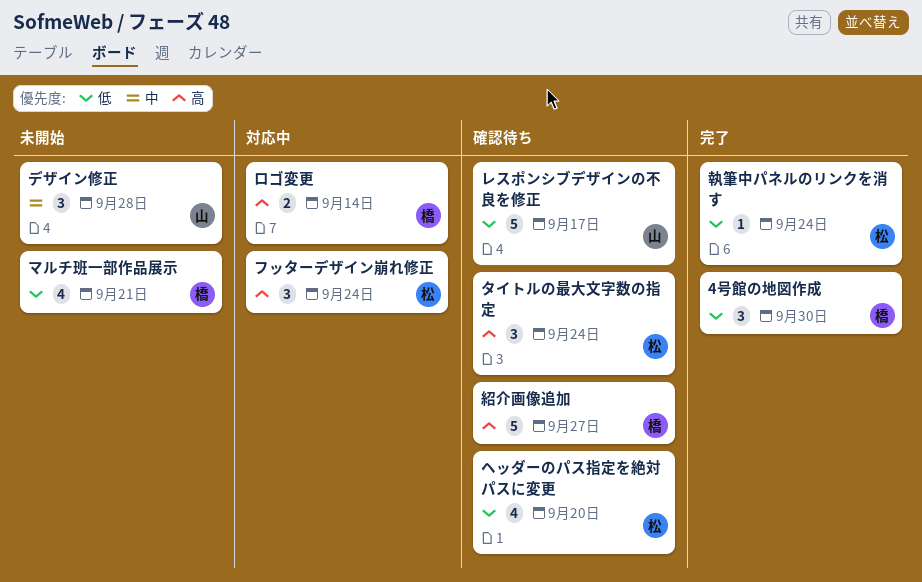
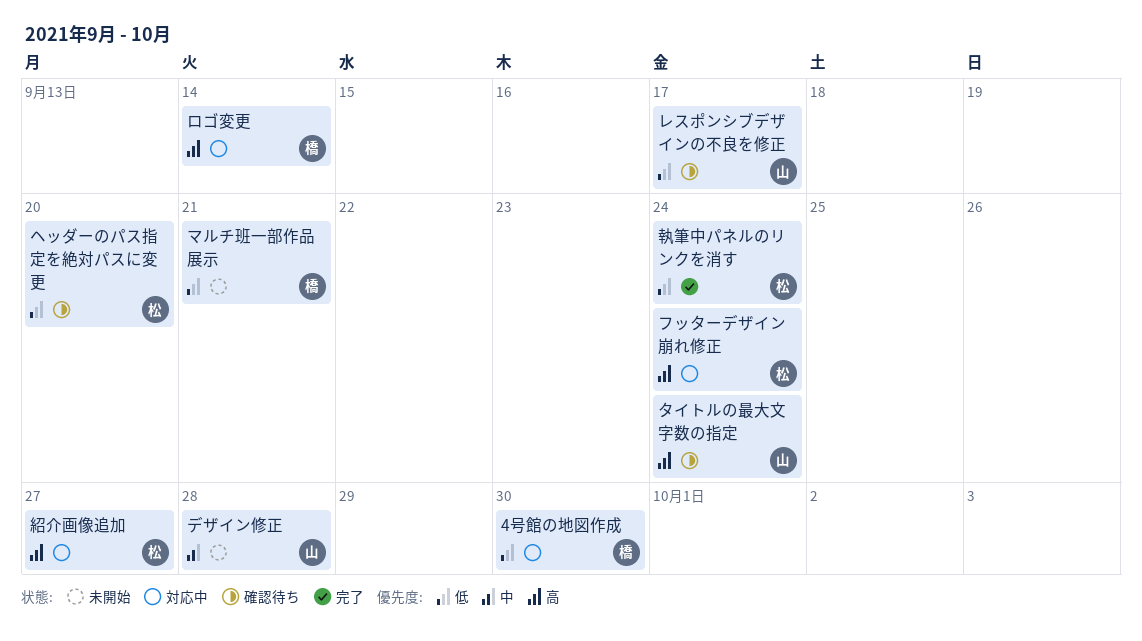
4号館の地図作成, status: 完了 -> 対応中
タイトルの最大文字数の指定, owner: 松 -> 山
紹介画像追加, status: 確認待ち -> 対応中
紹介画像追加, owner: 橋 -> 松

